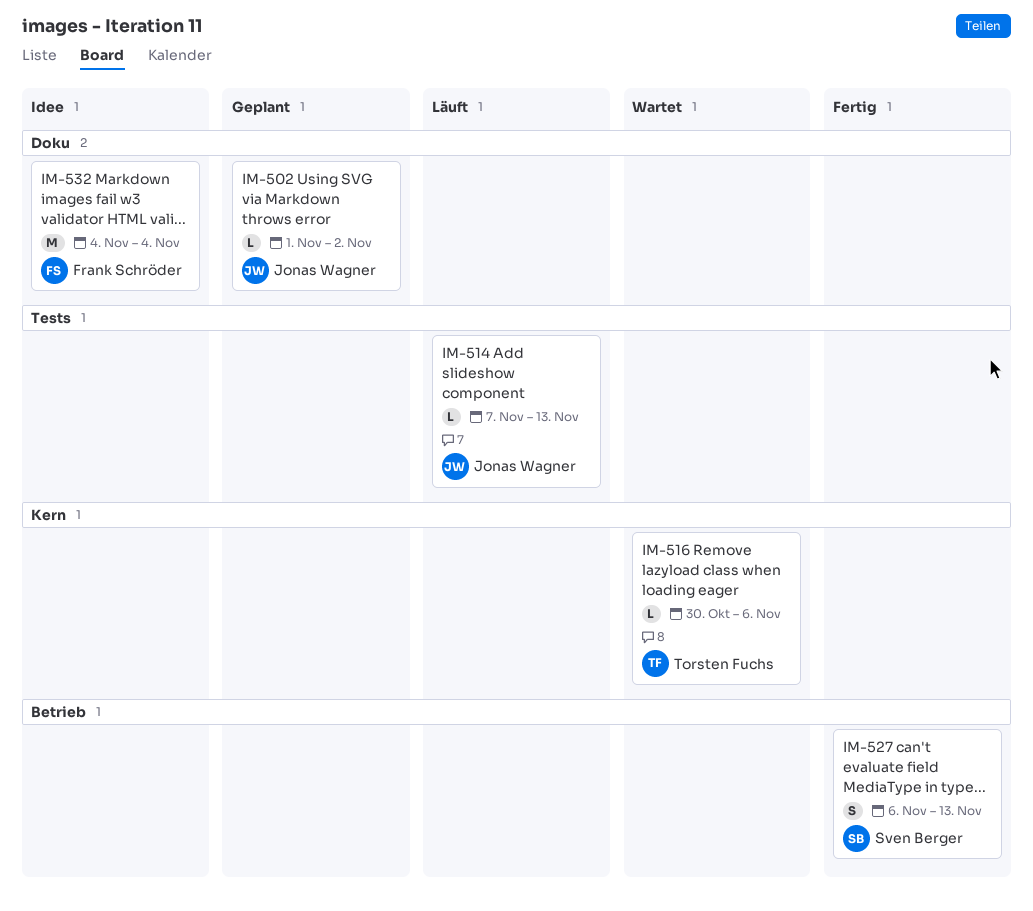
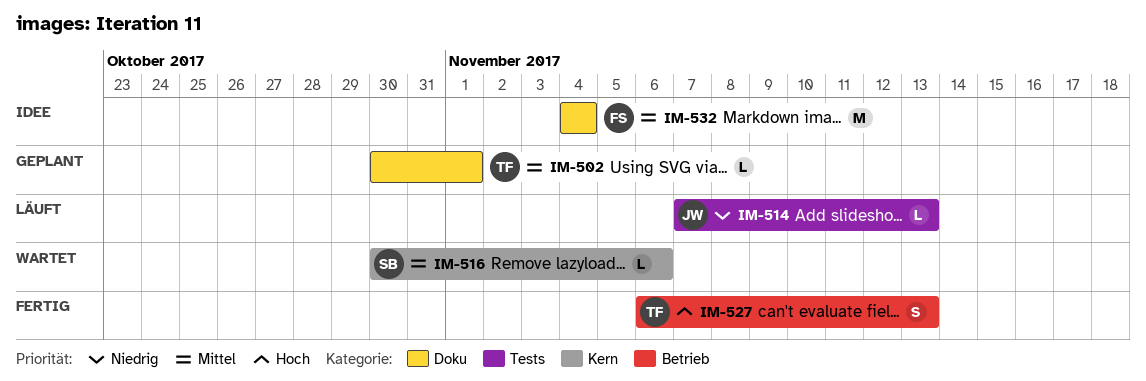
IM-502, owner: Jonas Wagner -> Torsten Fuchs
IM-502, start: Nov 1 -> Oct 30
IM-502, due: Nov 2 -> Nov 1
IM-516, owner: Torsten Fuchs -> Sven Berger
IM-527, owner: Sven Berger -> Torsten Fuchs

